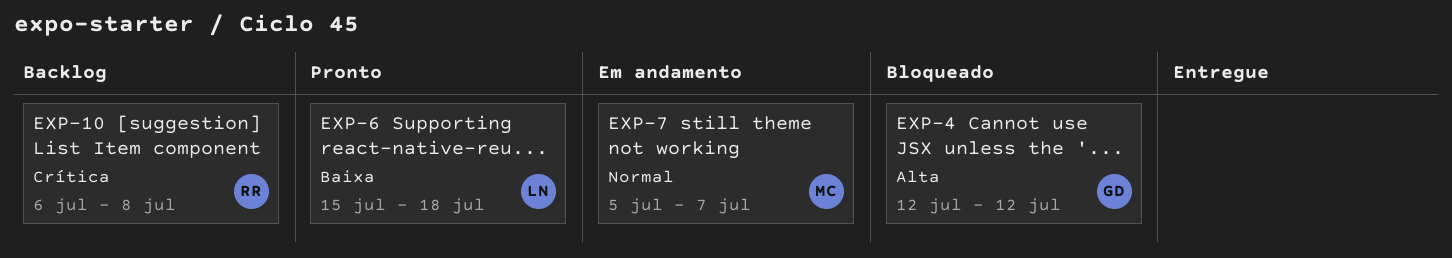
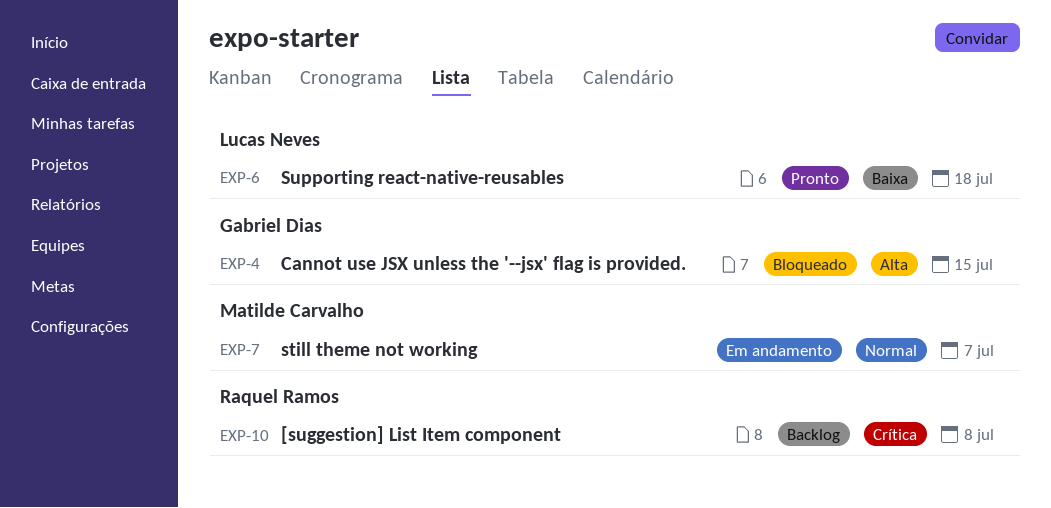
EXP-4, due: Jul 12 -> Jul 15

